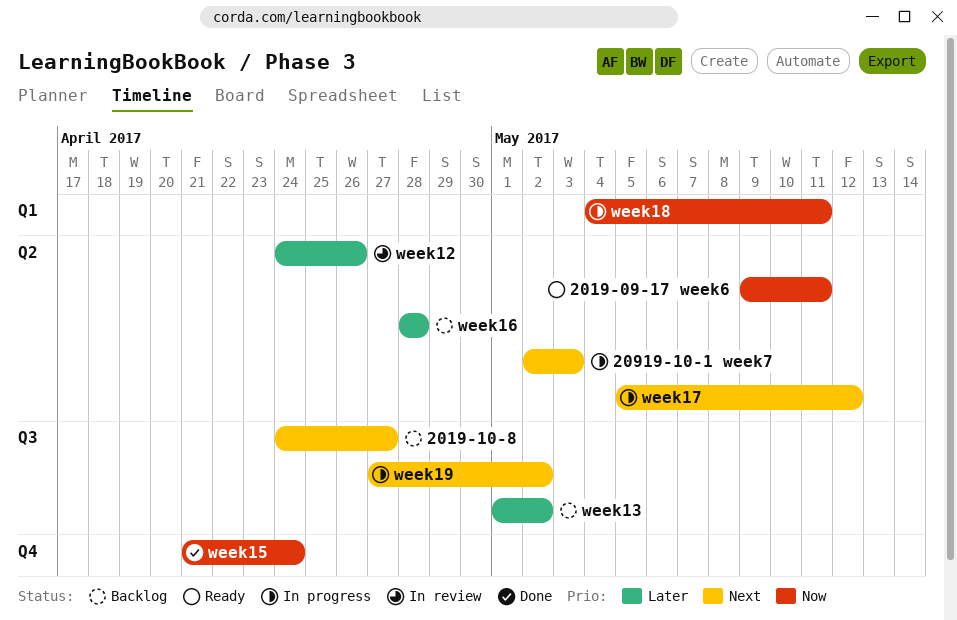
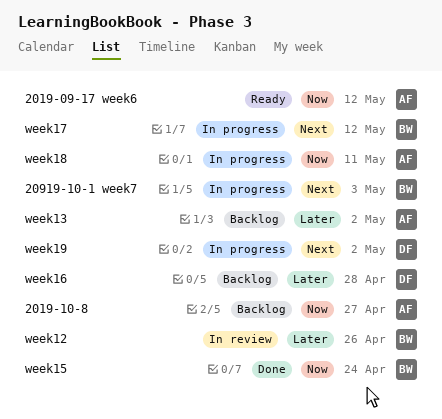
2019-09-17 week6, due: May 11 -> May 12
2019-10-8, priority: Next -> Now

